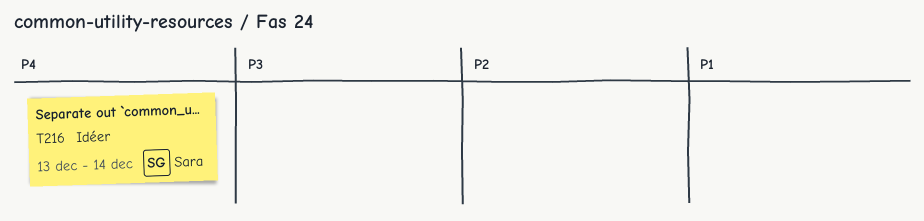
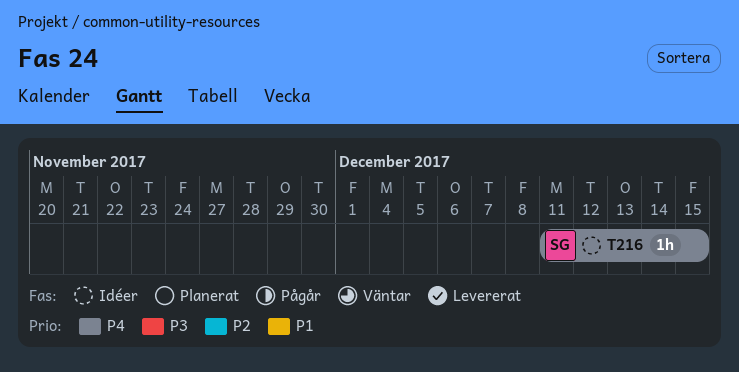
T216, start: Dec 13 -> Dec 11
T216, due: Dec 14 -> Dec 15

